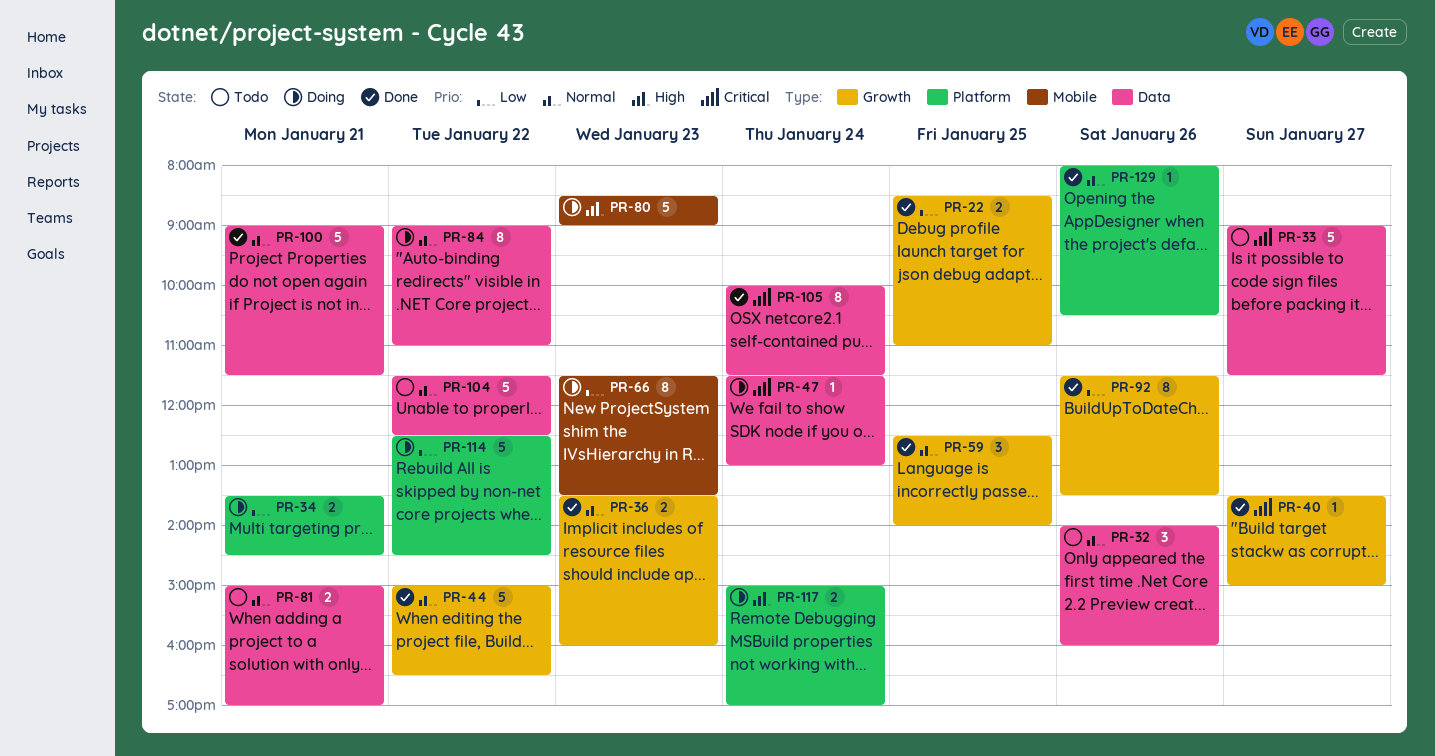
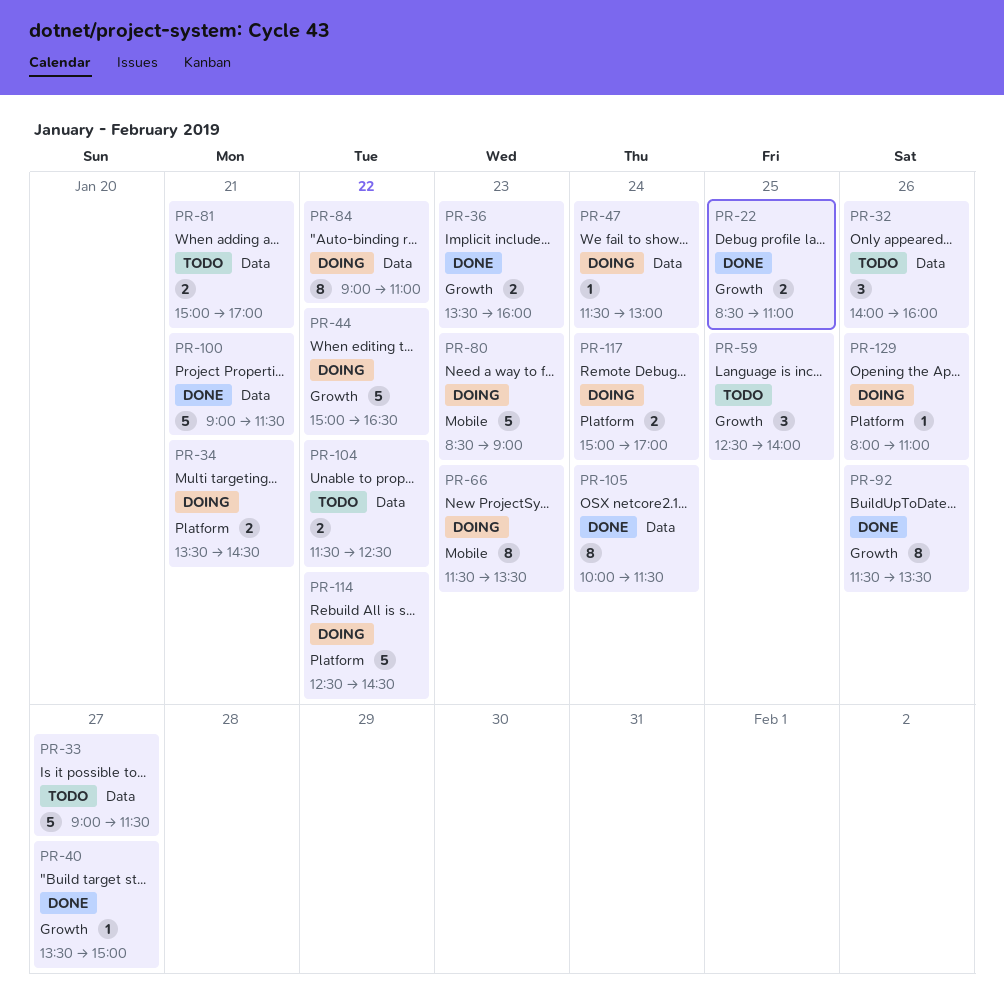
PR-44, status: Done -> Doing
PR-59, status: Done -> Todo
PR-104, estimate: 5 -> 2
PR-129, status: Done -> Doing
PR-129, ends: 10:30 -> 11:00

